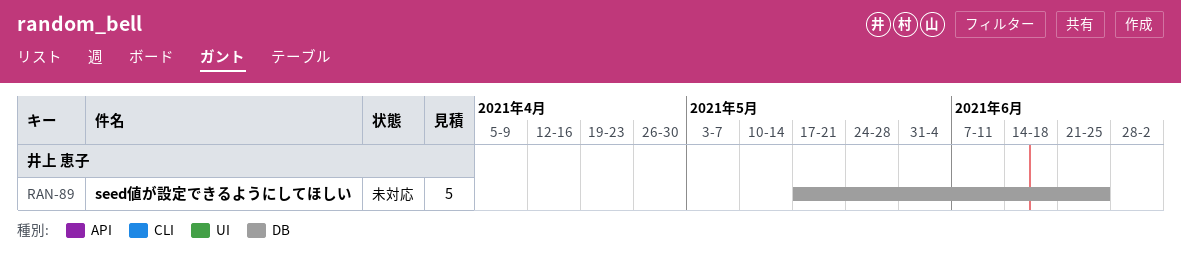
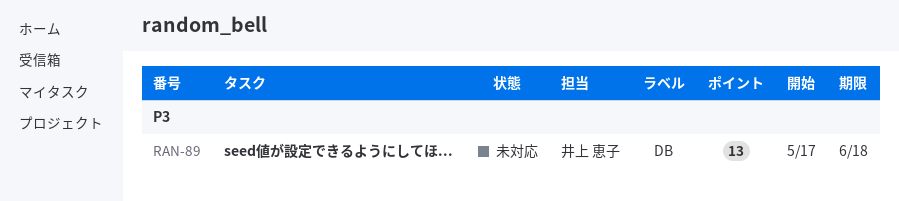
RAN-89, estimate: 5 -> 13
RAN-89, due: Jun 25 -> Jun 18

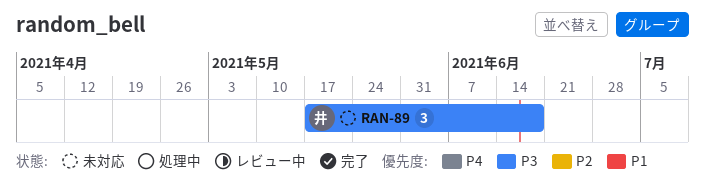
RAN-89, estimate: 13 -> 3

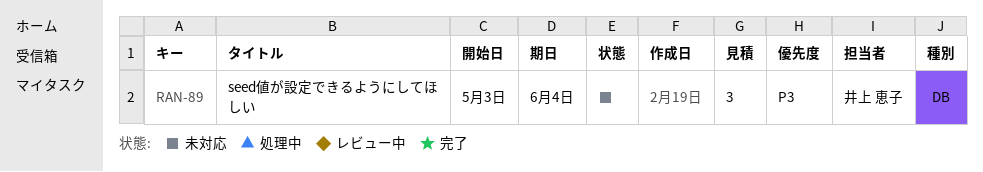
RAN-89, start: May 17 -> May 3
RAN-89, due: Jun 18 -> Jun 4

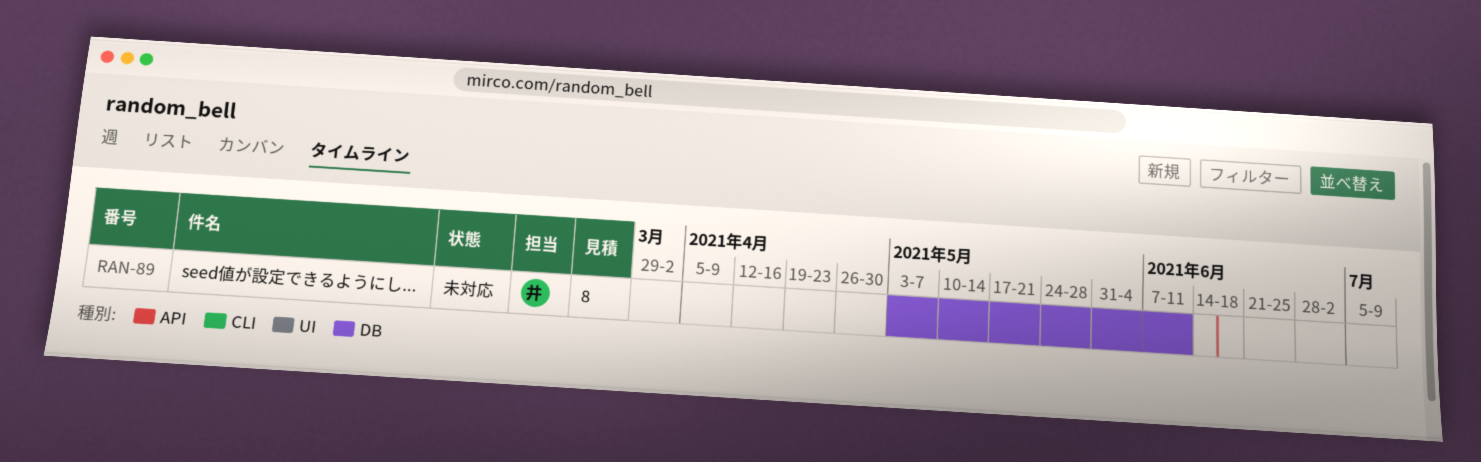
RAN-89, estimate: 3 -> 8
RAN-89, due: Jun 4 -> Jun 11

